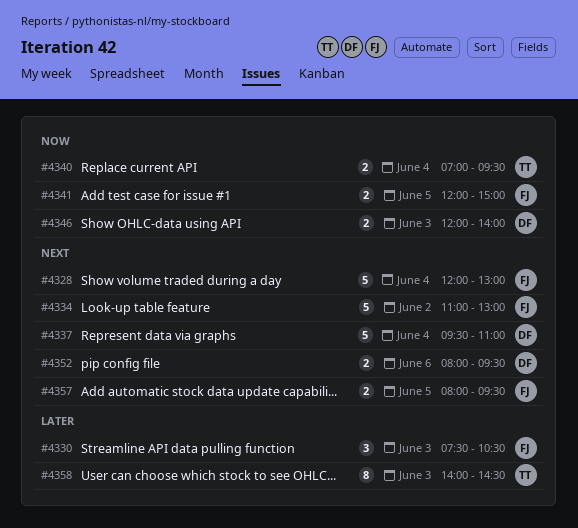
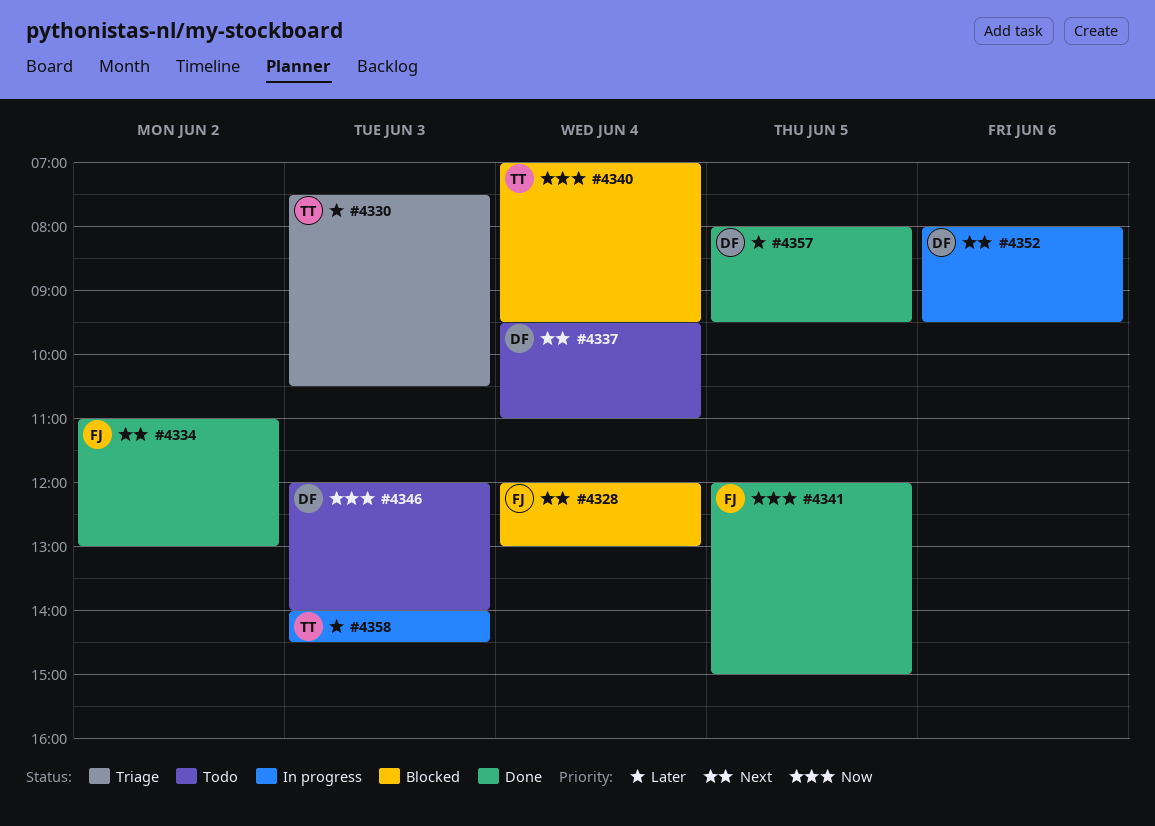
#4330, owner: FJ -> TT
#4357, owner: FJ -> DF
#4357, priority: Next -> Later

